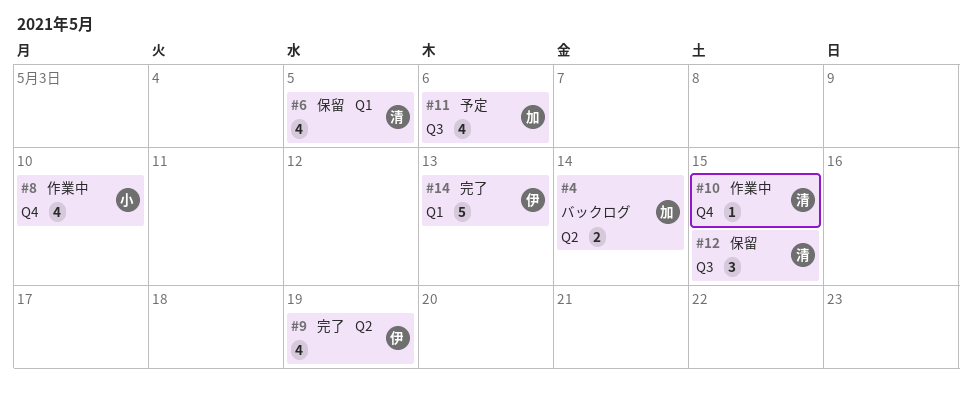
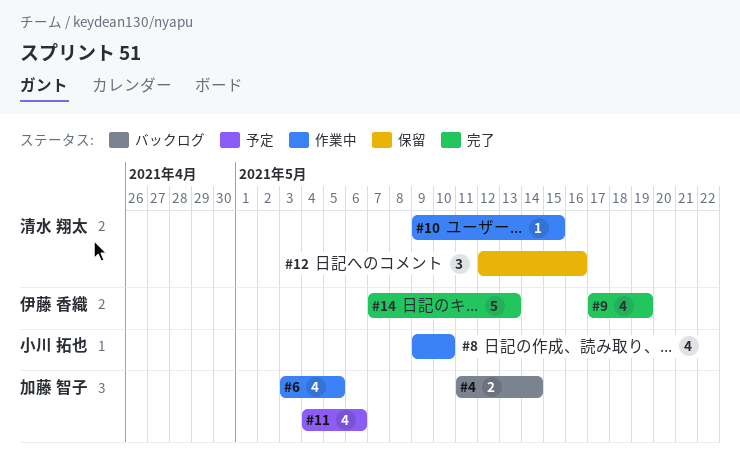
#6, status: 保留 -> 作業中
#6, owner: 清水 翔太 -> 加藤 智子
#12, due: May 15 -> May 16

